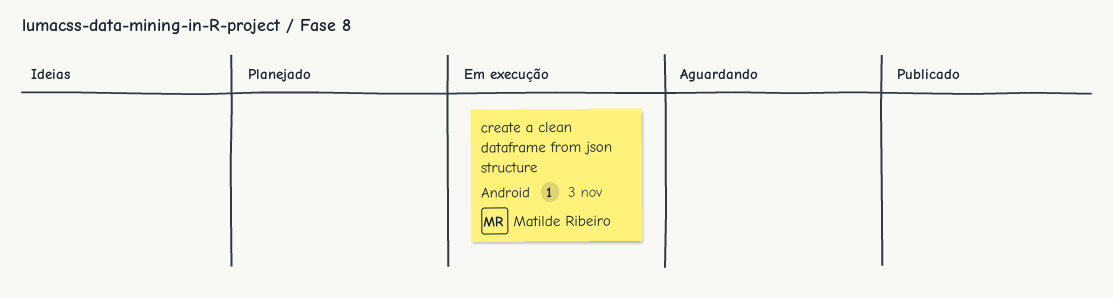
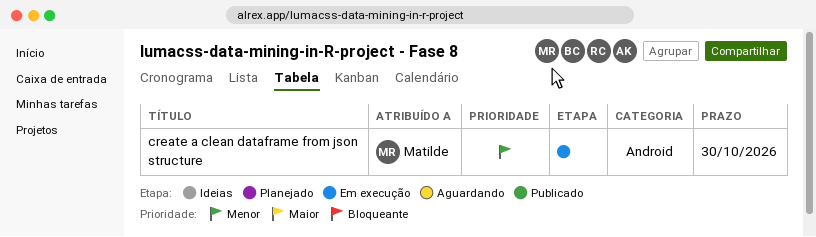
create a clean dataframe from json structure, due: Nov 3 -> Oct 30

